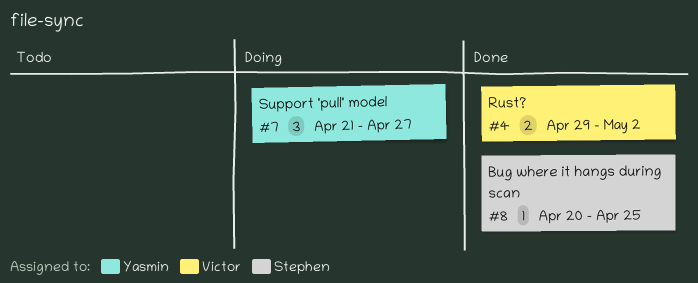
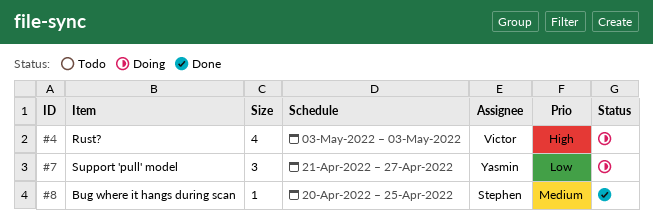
#4, status: Done -> Doing
#4, estimate: 2 -> 4
#4, start: Apr 29 -> May 3
#4, due: May 2 -> May 3

